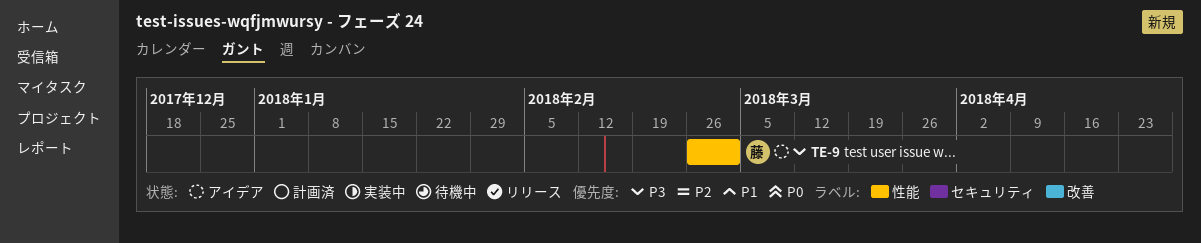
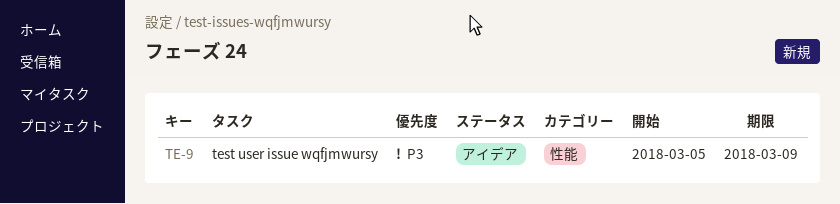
TE-9, start: Feb 26 -> Mar 5
TE-9, due: Mar 2 -> Mar 9

